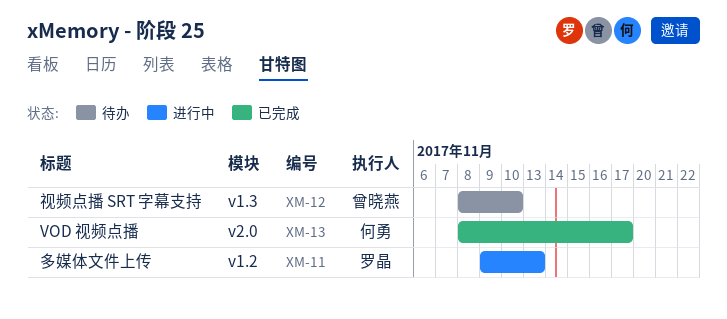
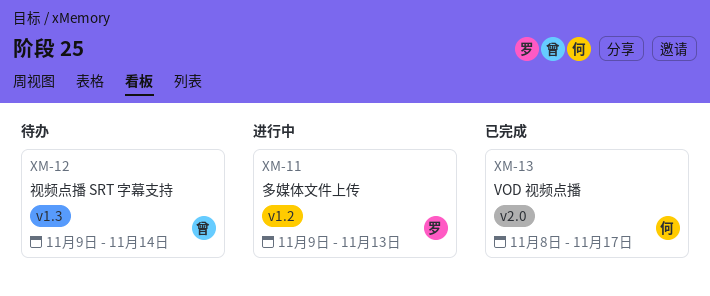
XM-12, start: Nov 8 -> Nov 9
XM-12, due: Nov 10 -> Nov 14

